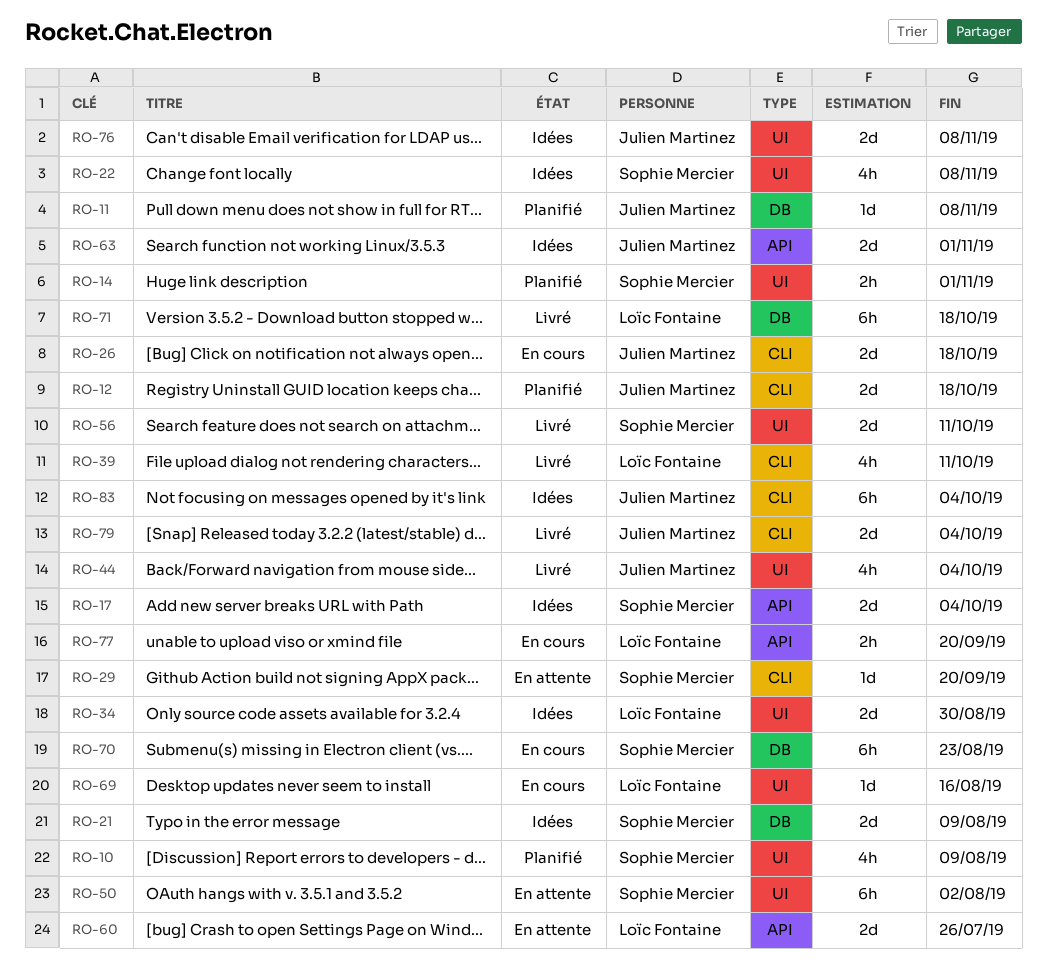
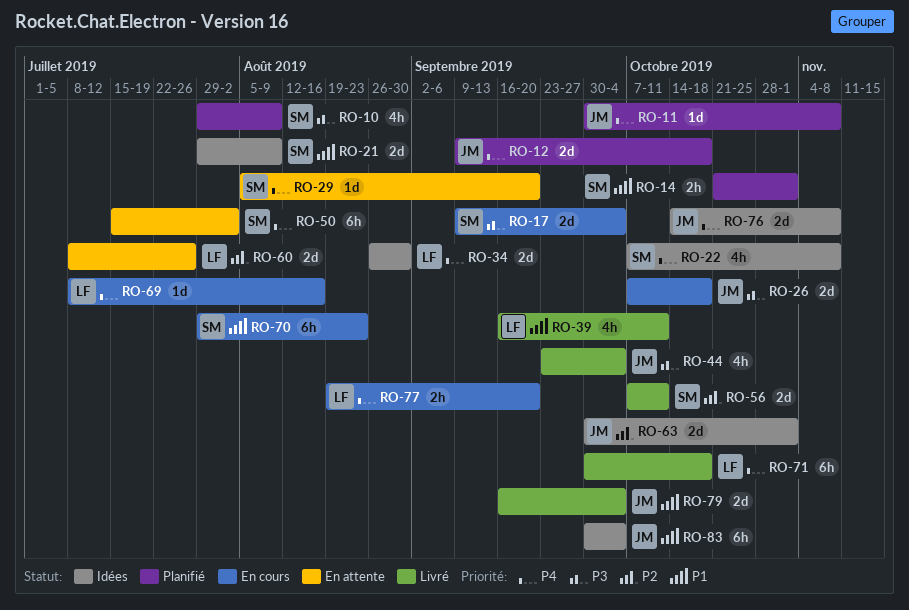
RO-17, status: Idées -> En cours

